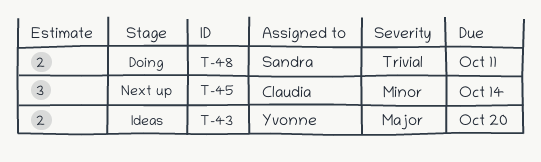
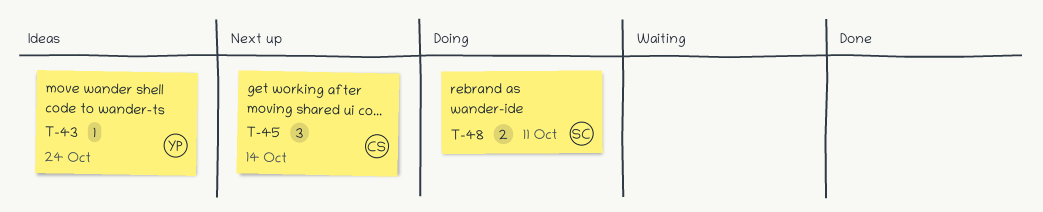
T-43, estimate: 2 -> 1
T-43, due: Oct 20 -> Oct 24

